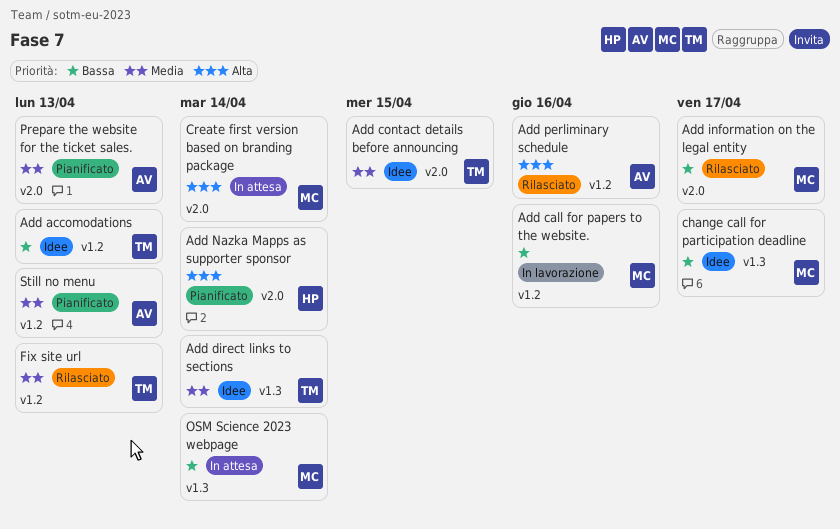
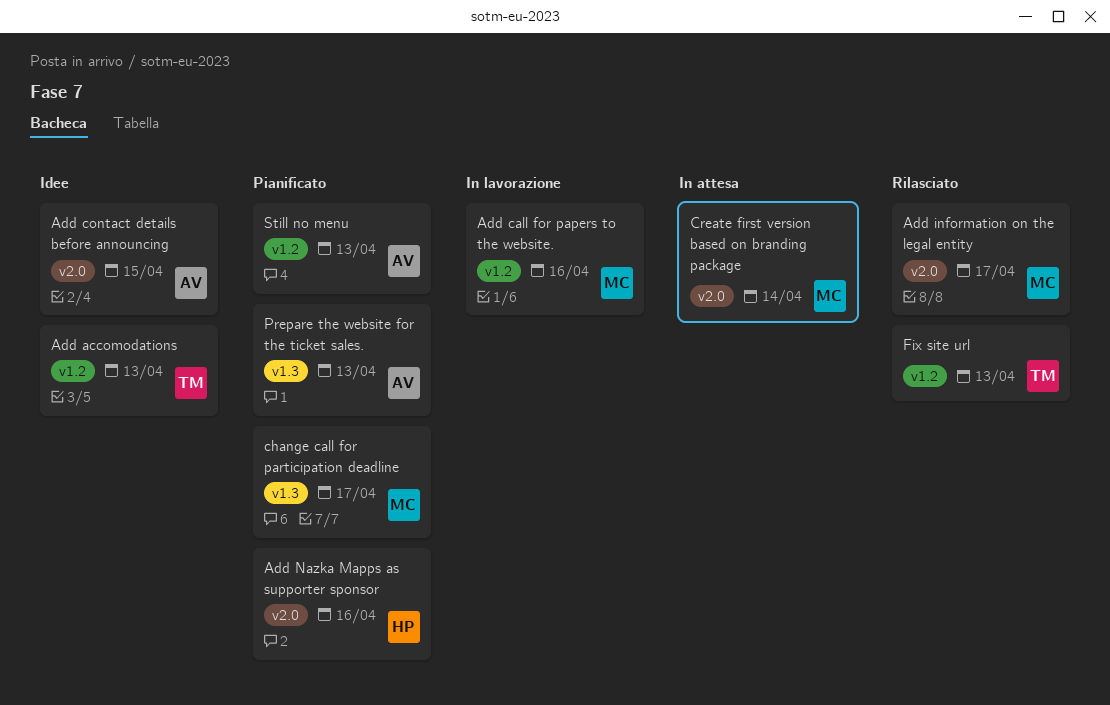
Add contact details before announcing, owner: TM -> AV
Add direct links to sections: present -> none
Add Nazka Mapps as supporter sponsor, due: Apr 14 -> Apr 16
Add perliminary schedule: present -> none
change call for participation deadline, status: Idee -> Pianificato
OSM Science 2023 webpage: present -> none
Prepare the website for the ticket sales., label: v2.0 -> v1.3

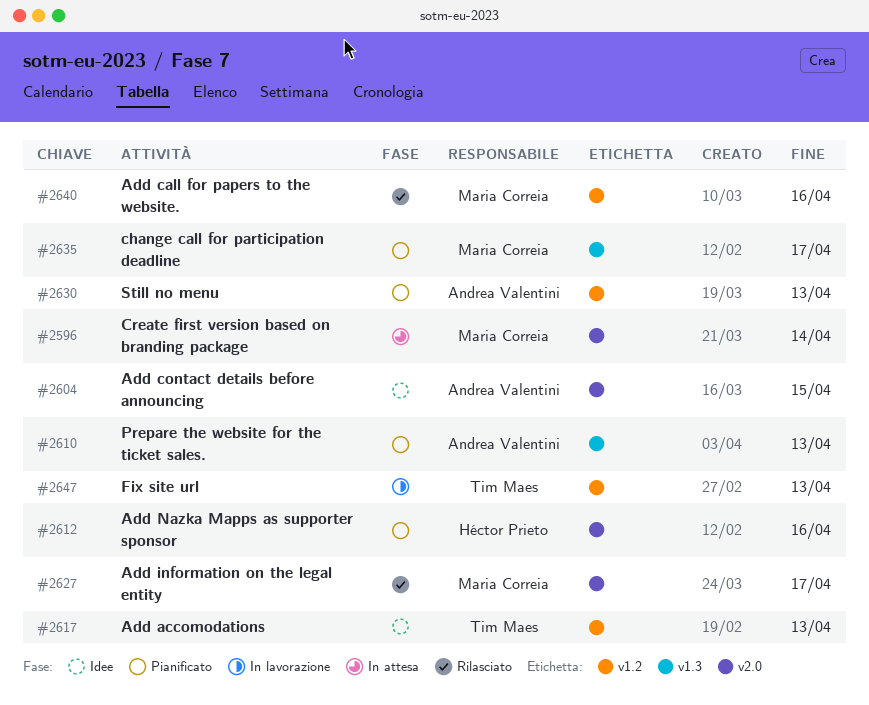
Add call for papers to the website., status: In lavorazione -> Rilasciato
Fix site url, status: Rilasciato -> In lavorazione

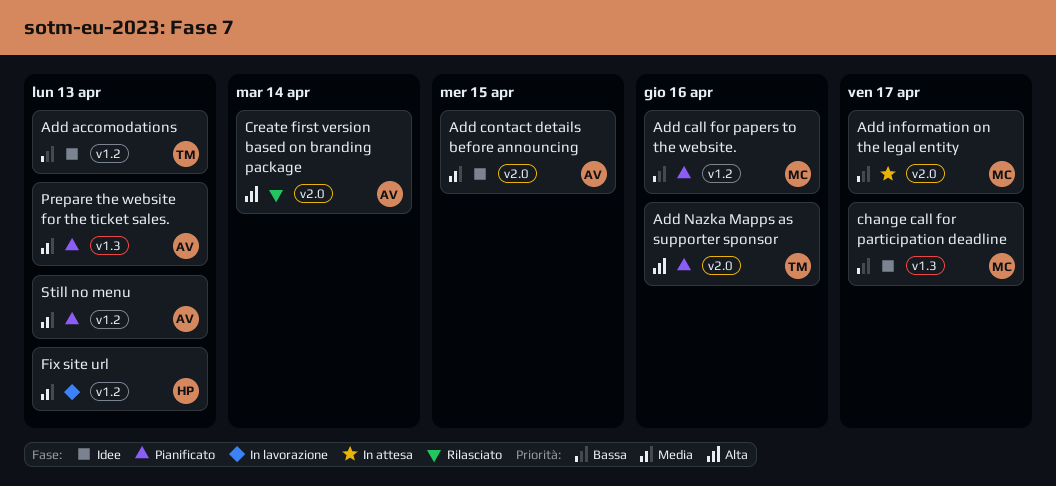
Add call for papers to the website., status: Rilasciato -> Pianificato
Add information on the legal entity, status: Rilasciato -> In attesa
Add Nazka Mapps as supporter sponsor, owner: Héctor Prieto -> Tim Maes
change call for participation deadline, status: Pianificato -> Idee
Create first version based on branding package, status: In attesa -> Rilasciato
Create first version based on branding package, owner: Maria Correia -> Andrea Valentini
Fix site url, owner: Tim Maes -> Héctor Prieto

